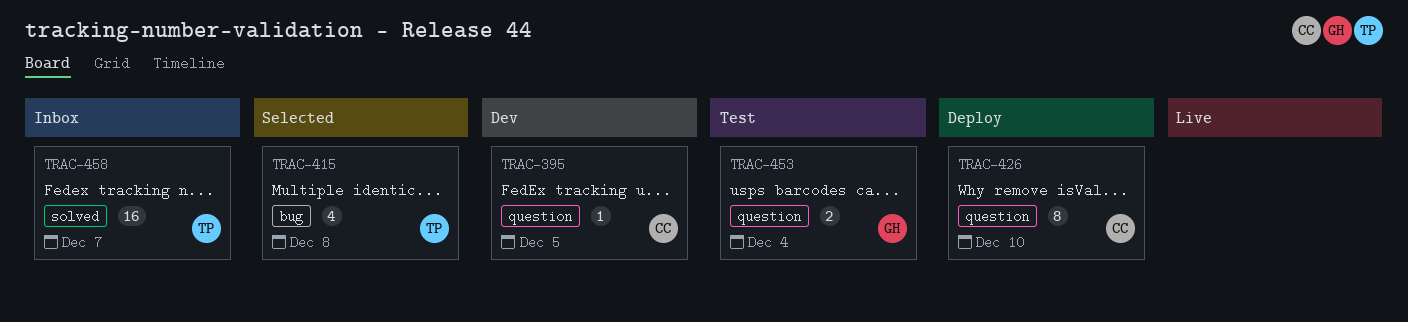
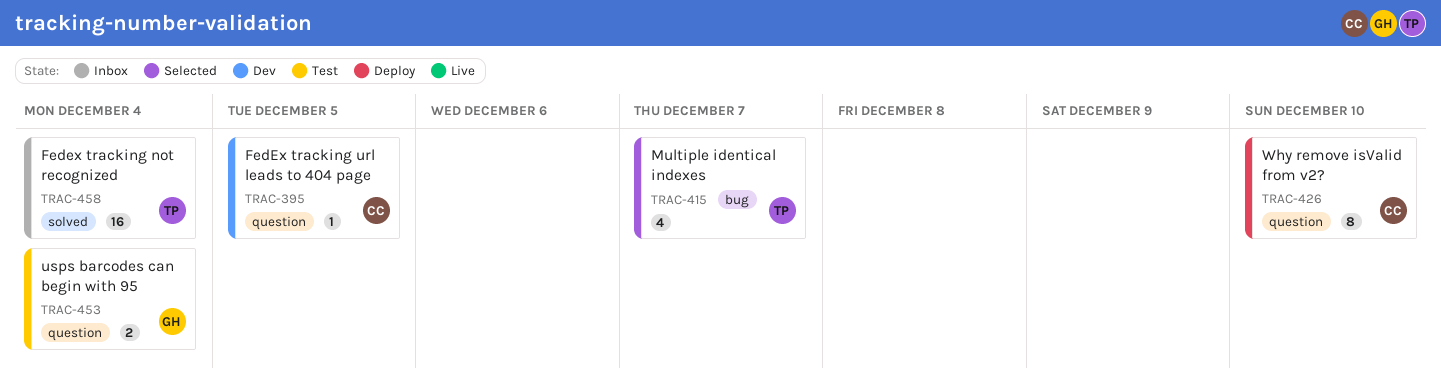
TRAC-415, due: Dec 8 -> Dec 7
TRAC-458, due: Dec 7 -> Dec 4

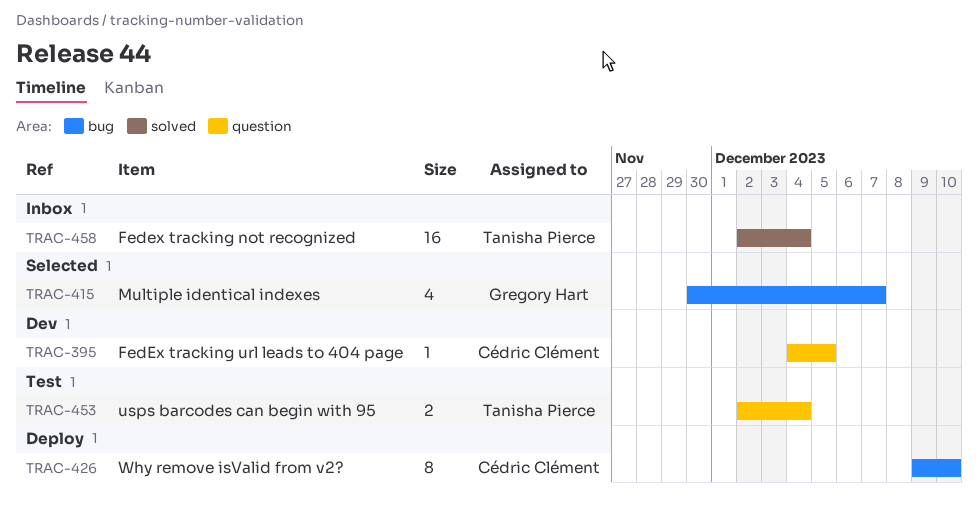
TRAC-415, owner: Tanisha Pierce -> Gregory Hart
TRAC-426, label: question -> bug
TRAC-453, owner: Gregory Hart -> Tanisha Pierce

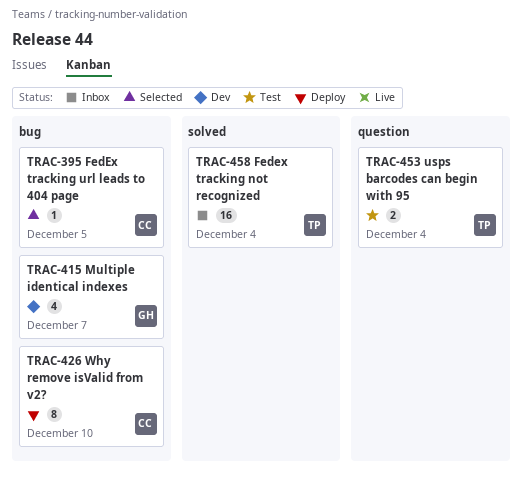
TRAC-395, status: Dev -> Selected
TRAC-395, label: question -> bug
TRAC-415, status: Selected -> Dev

